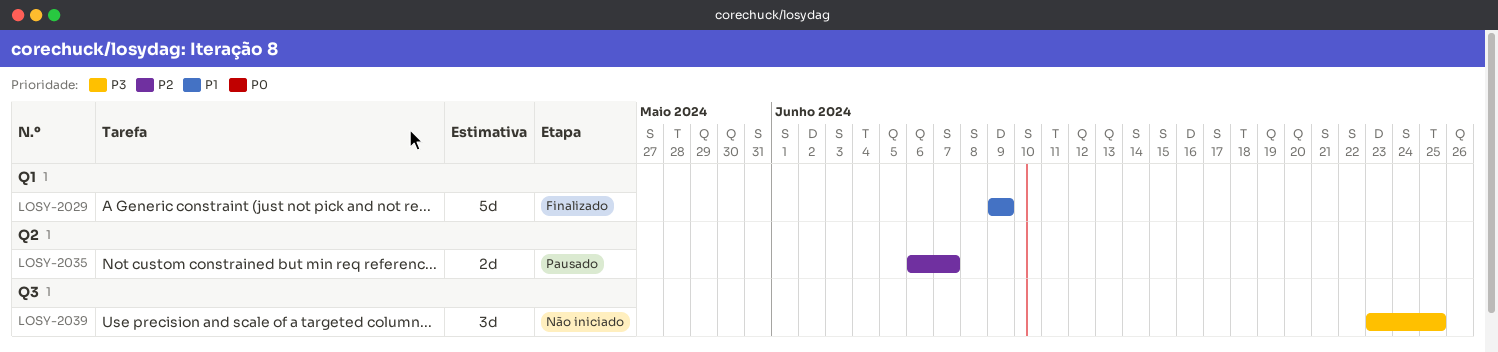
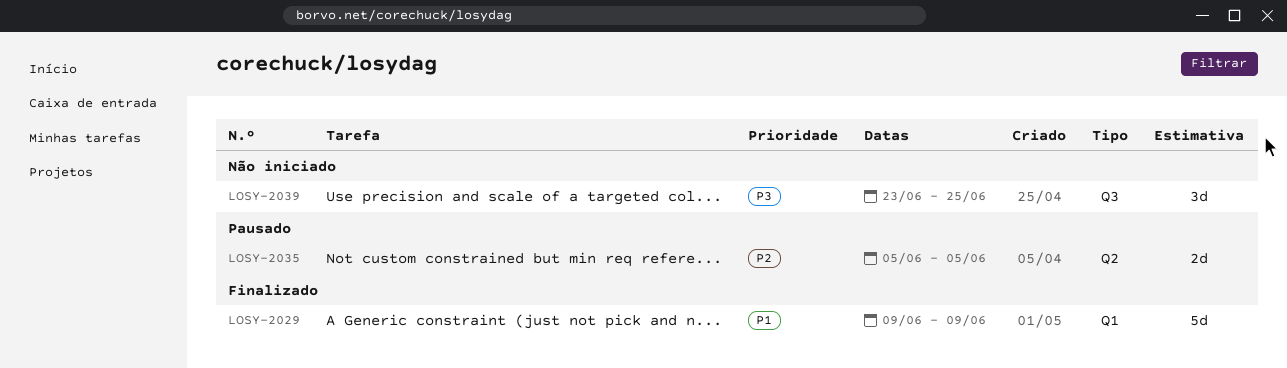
LOSY-2035, start: Jun 6 -> Jun 5
LOSY-2035, due: Jun 7 -> Jun 5

